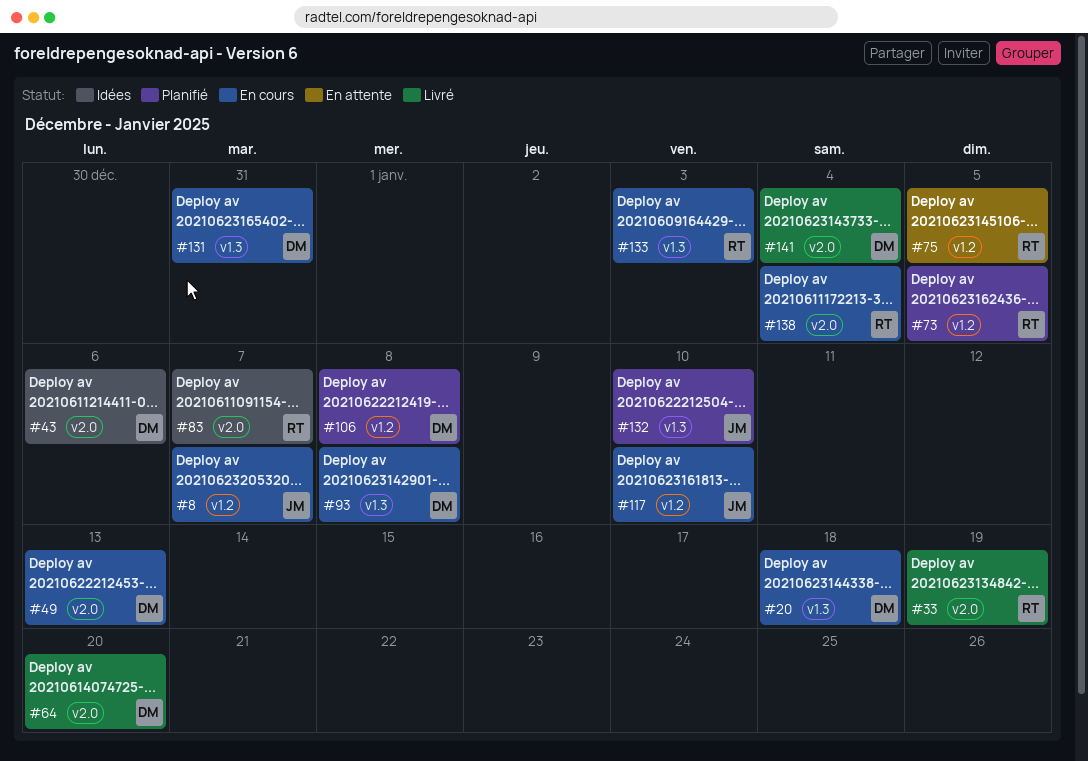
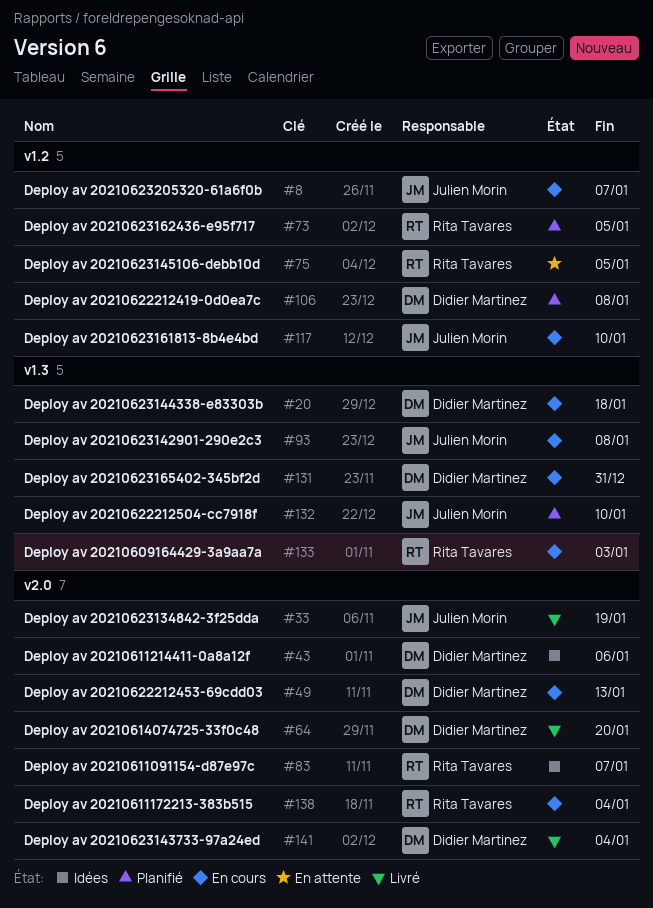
#33, owner: Rita Tavares -> Julien Morin
#93, owner: Didier Martinez -> Julien Morin

